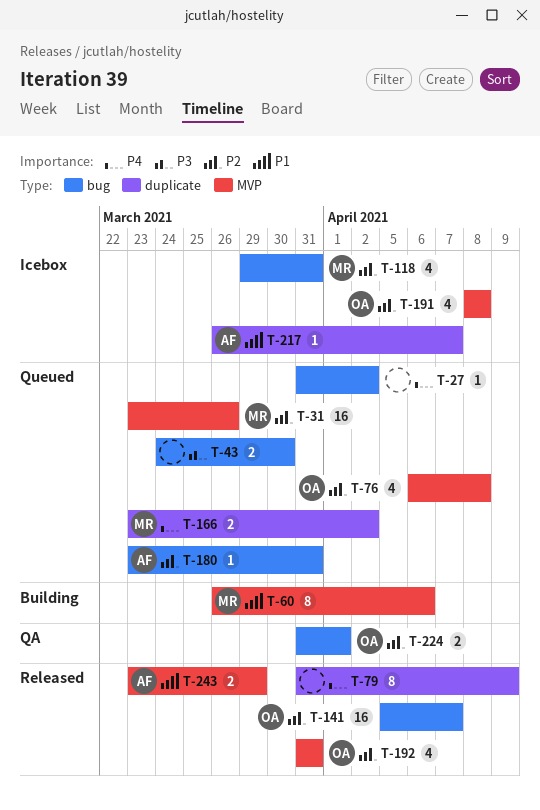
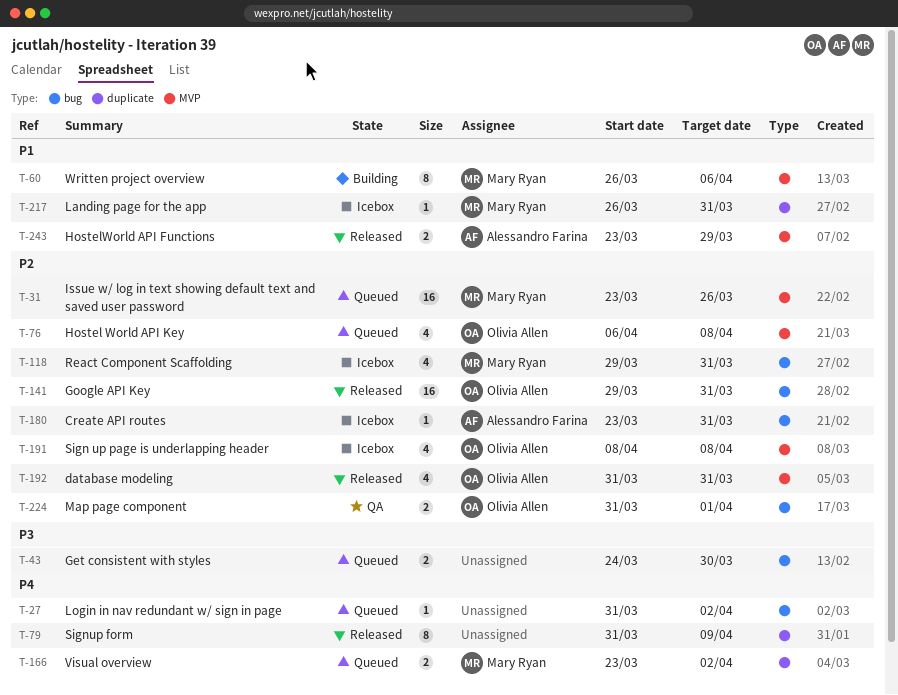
T-141, start: Apr 5 -> Mar 29
T-141, due: Apr 7 -> Mar 31
T-180, status: Queued -> Icebox
T-217, owner: Alessandro Farina -> Mary Ryan
T-217, due: Apr 7 -> Mar 31

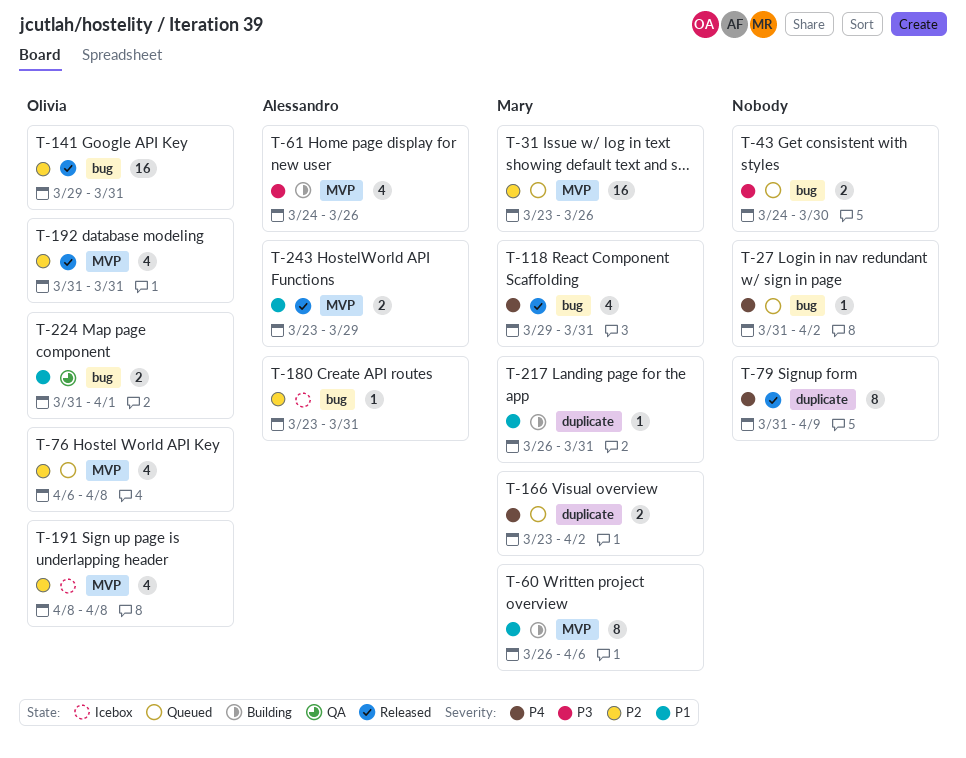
T-61: none -> present
T-118, status: Icebox -> Released
T-118, priority: P2 -> P4
T-217, status: Icebox -> Building
T-224, priority: P2 -> P1

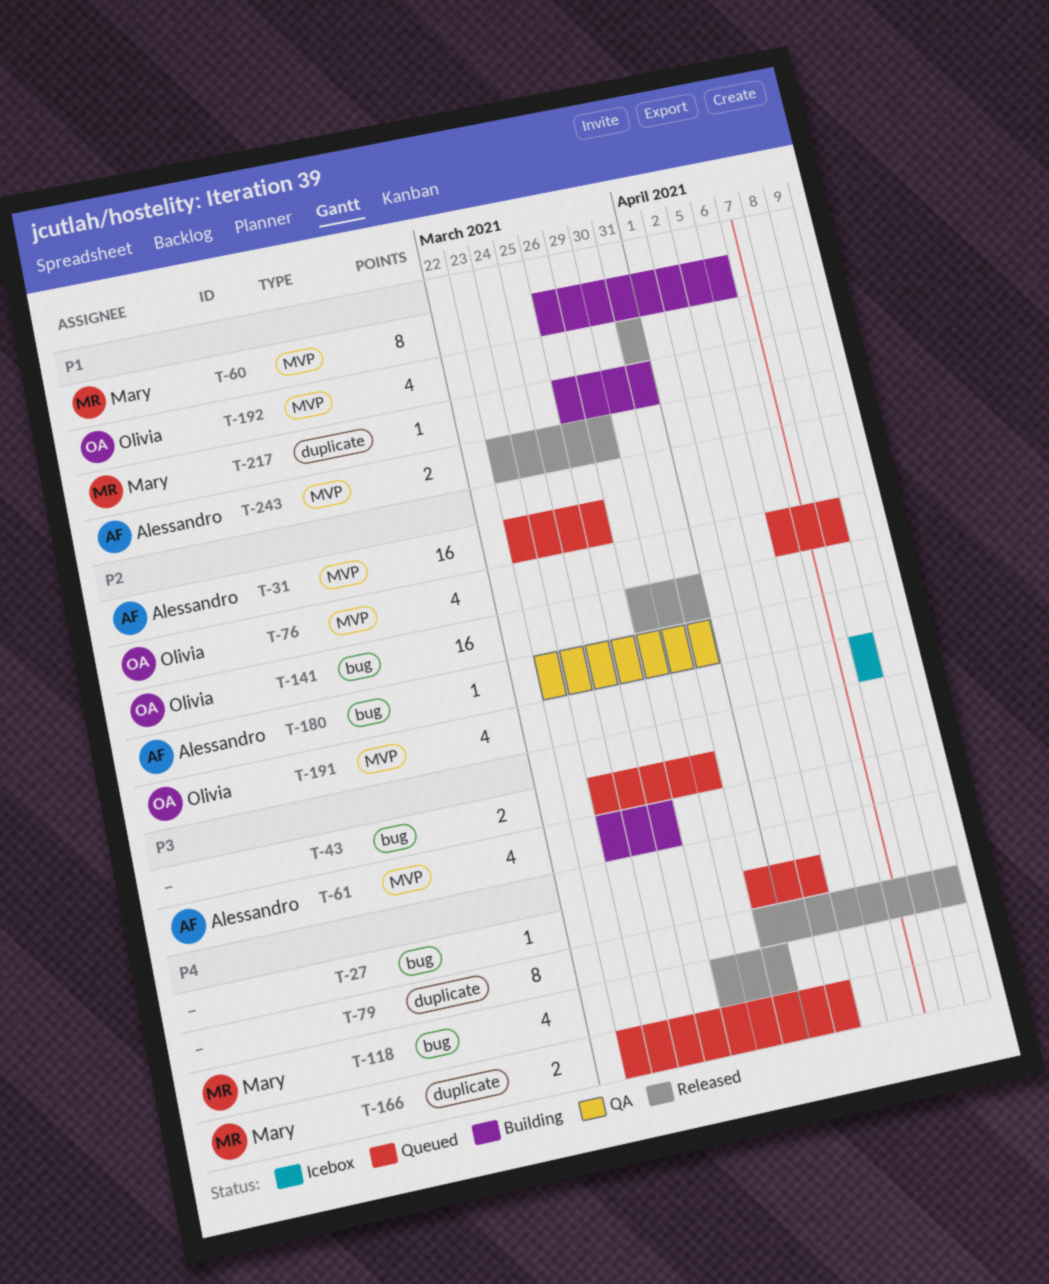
T-31, owner: Mary -> Alessandro
T-180, status: Icebox -> QA
T-192, priority: P2 -> P1
T-224: present -> none

